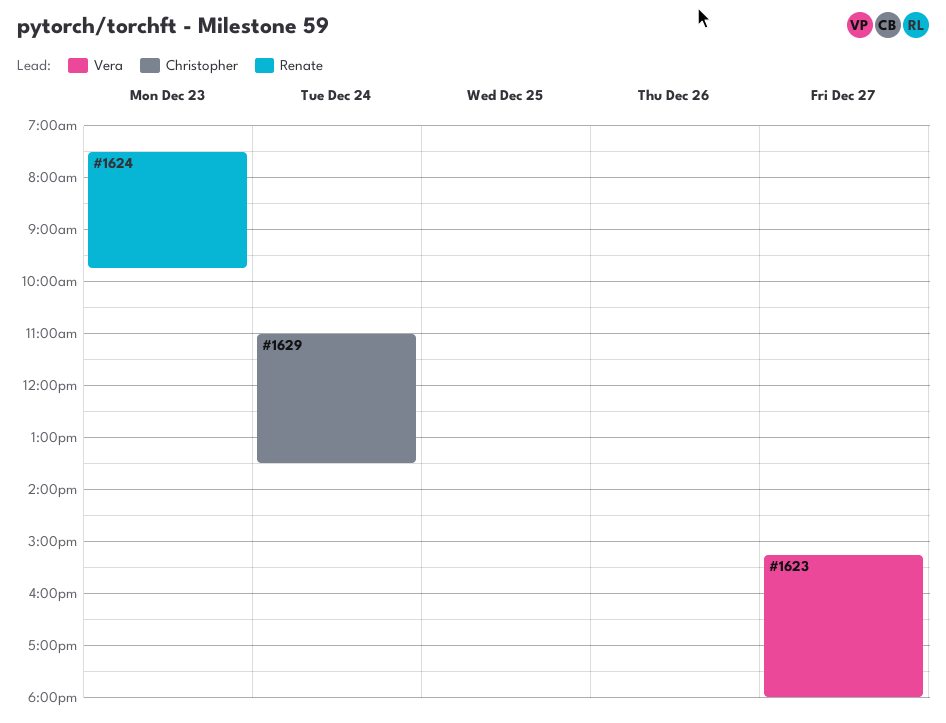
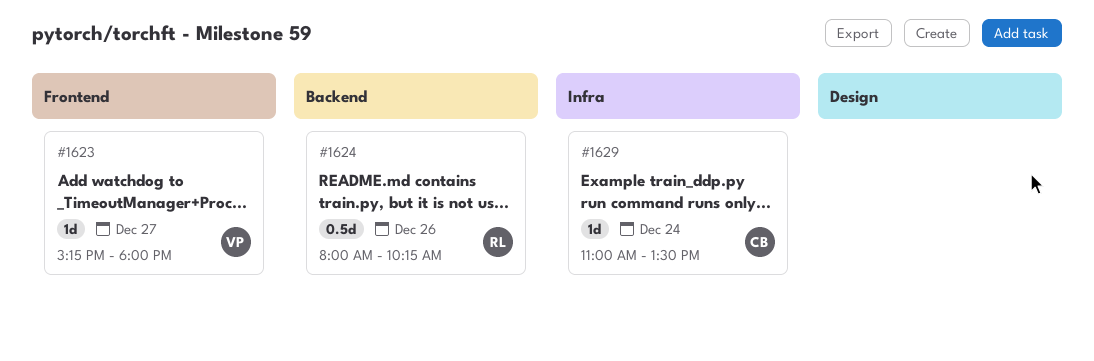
#1624, day: Dec 23 -> Dec 26
#1624, begins: 07:30 -> 08:00
#1624, ends: 09:45 -> 10:15

